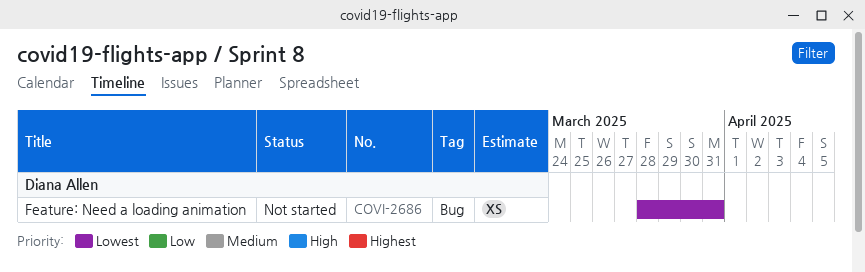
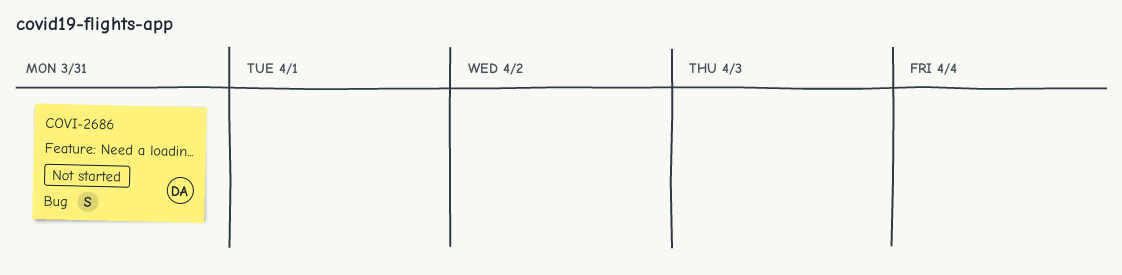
COVI-2686, estimate: XS -> S

